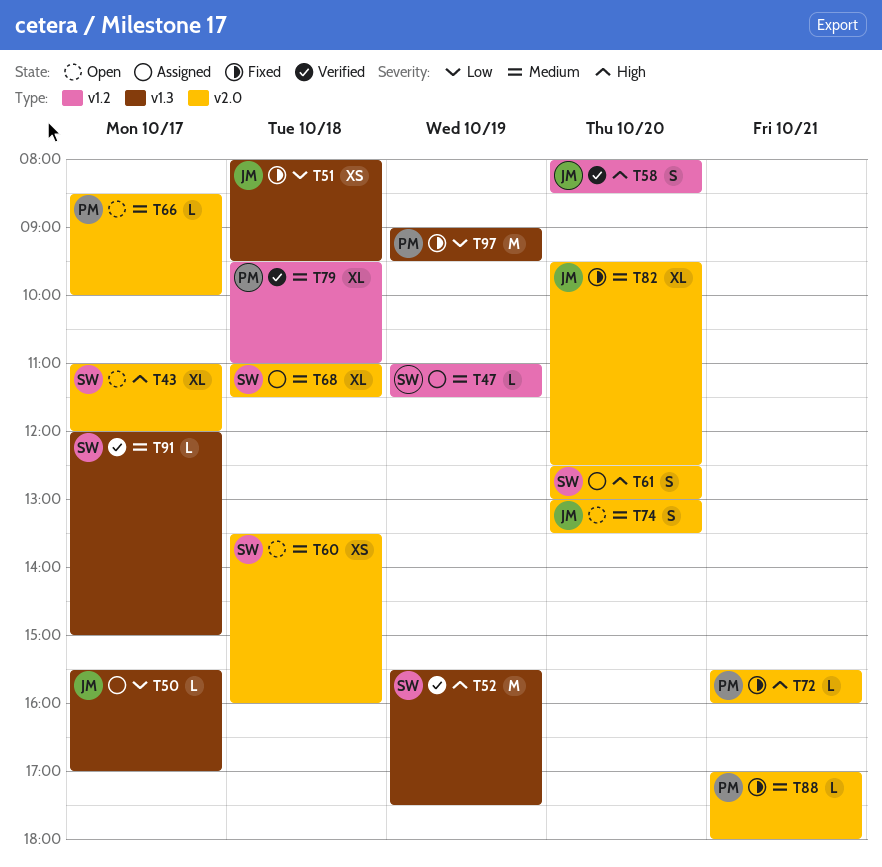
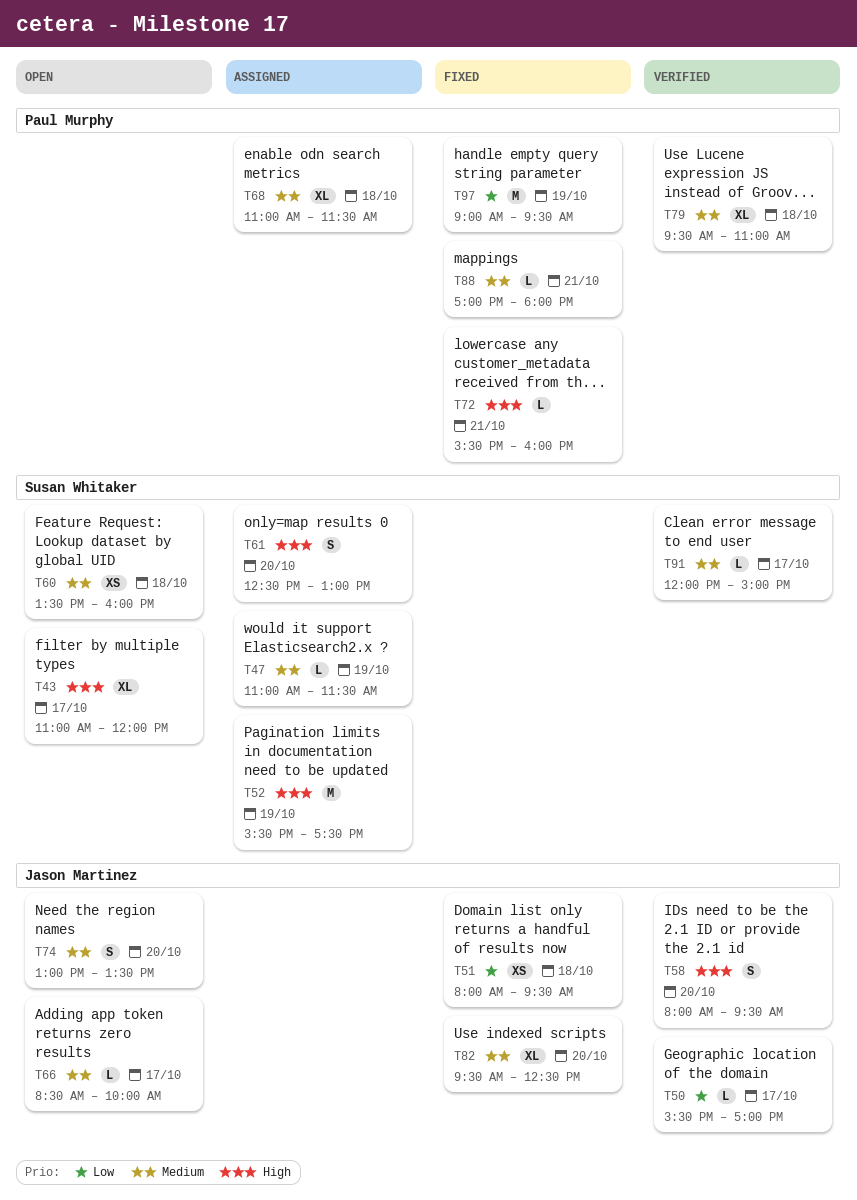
T50, status: Assigned -> Verified
T52, status: Verified -> Assigned
T58, ends: 08:30 -> 09:30
T66, owner: Paul Murphy -> Jason Martinez
T68, owner: Susan Whitaker -> Paul Murphy

